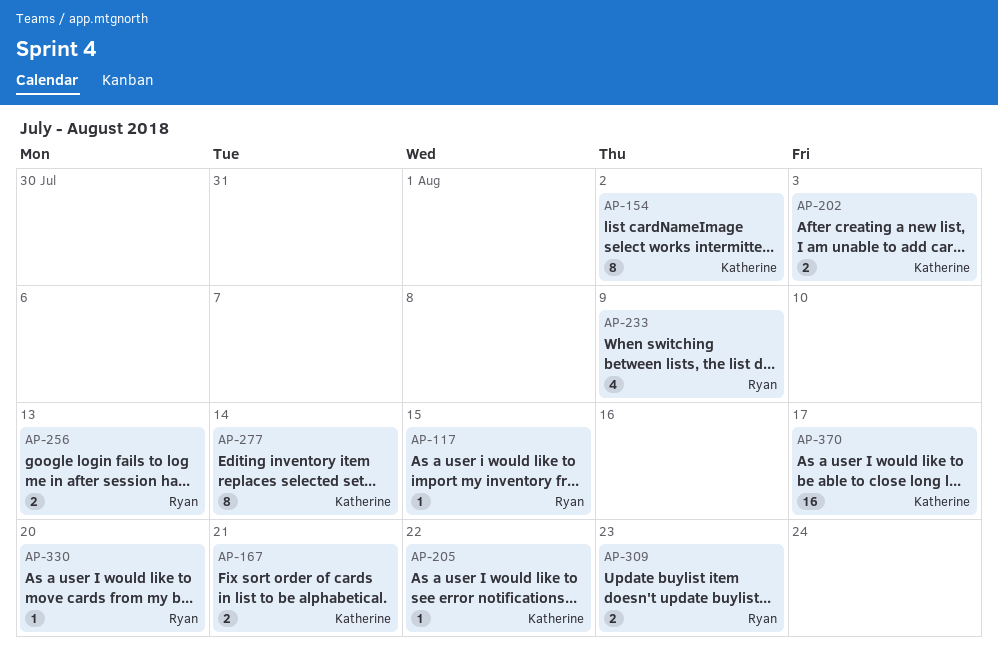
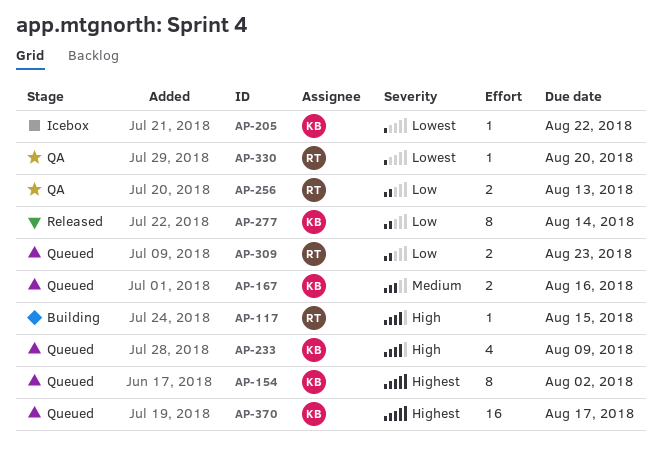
AP-167, due: Aug 21 -> Aug 16
AP-202: present -> none
AP-233, owner: Ryan -> Katherine

